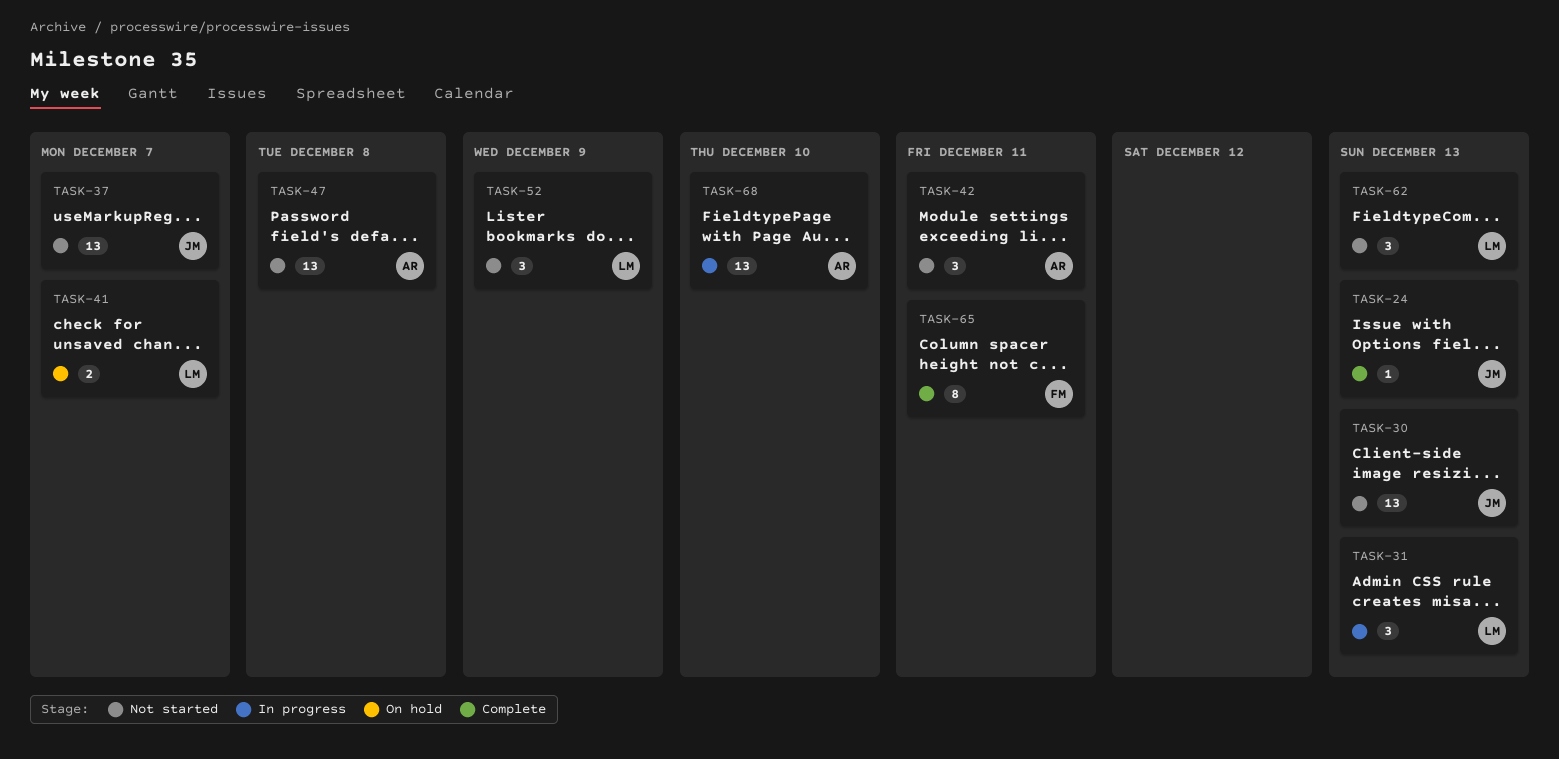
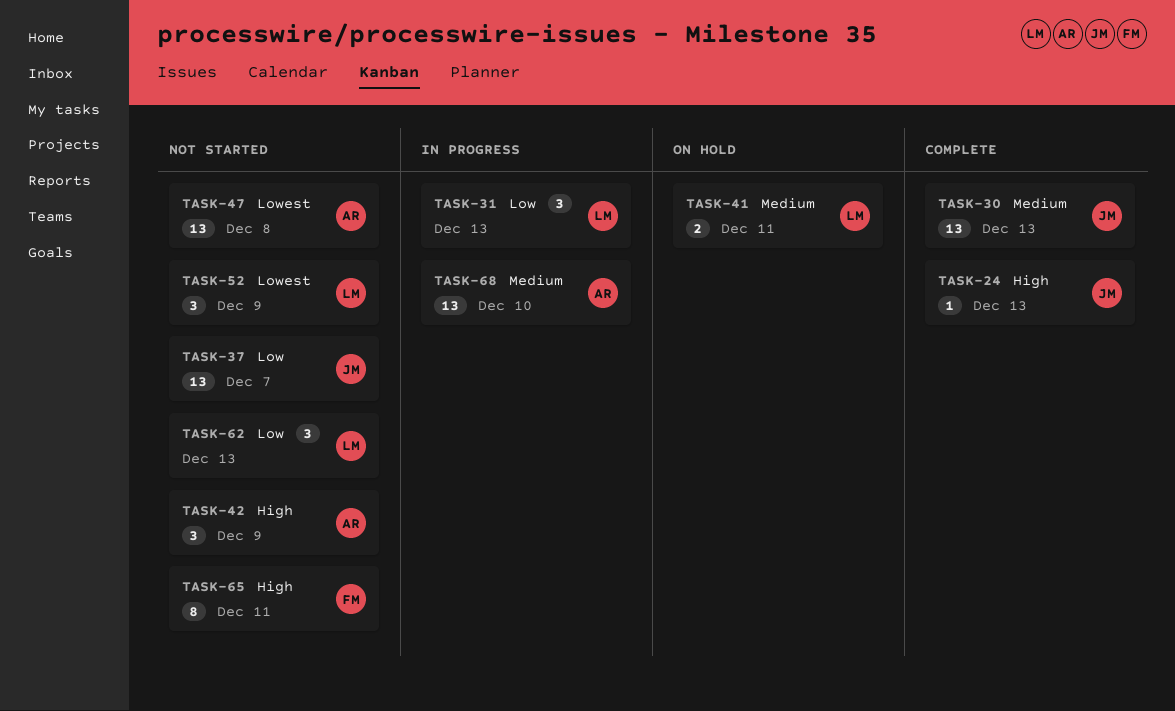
TASK-30, status: Not started -> Complete
TASK-41, due: Dec 7 -> Dec 11
TASK-42, due: Dec 11 -> Dec 9
TASK-65, status: Complete -> Not started

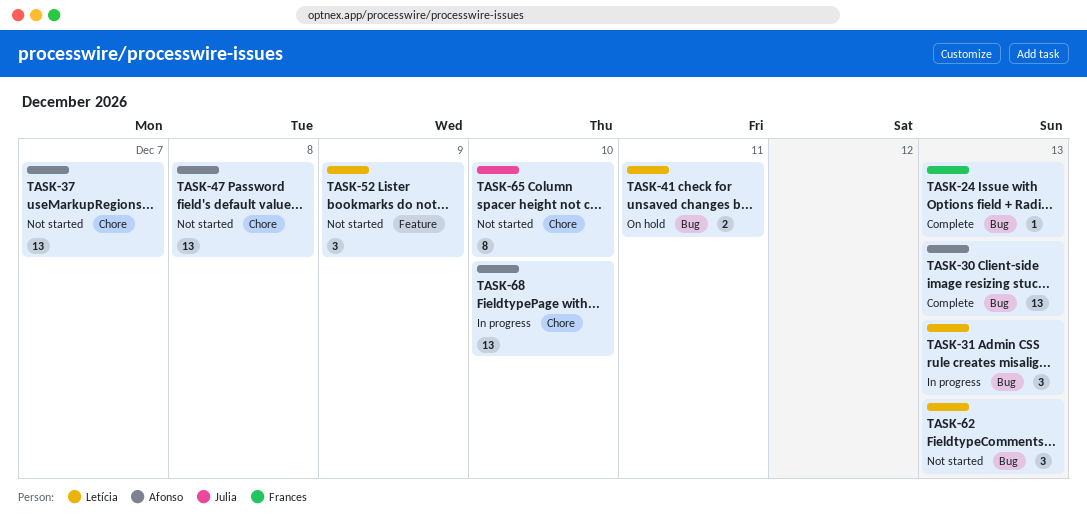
TASK-24, owner: Julia -> Frances
TASK-30, owner: Julia -> Afonso
TASK-37, owner: Julia -> Afonso
TASK-42: present -> none
TASK-65, owner: Frances -> Julia
TASK-65, due: Dec 11 -> Dec 10

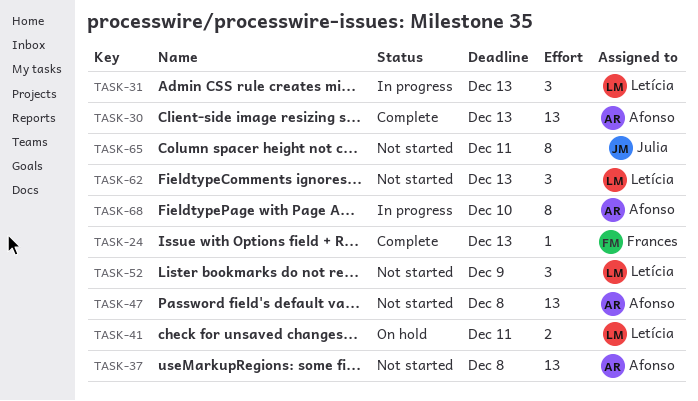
TASK-37, due: Dec 7 -> Dec 8
TASK-65, due: Dec 10 -> Dec 11
TASK-68, estimate: 13 -> 8

